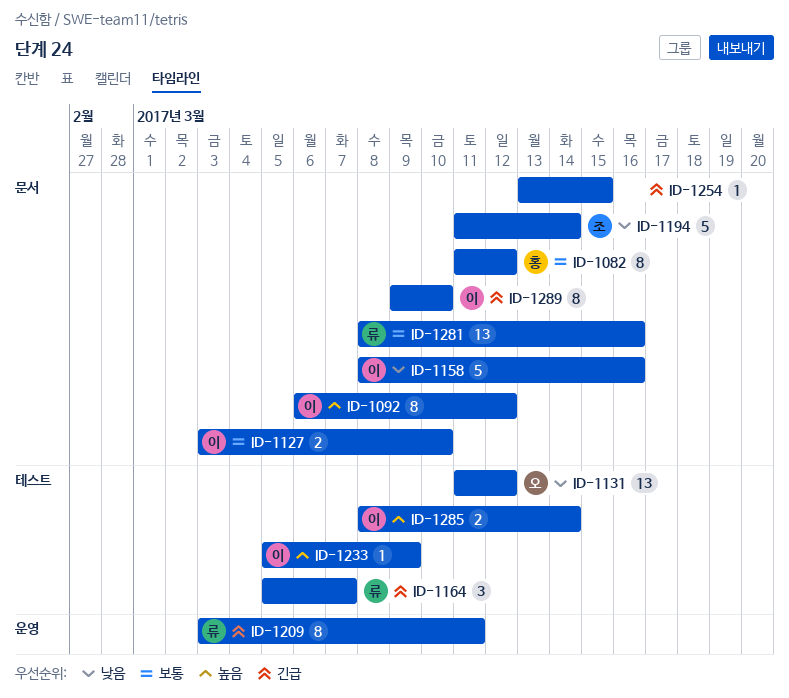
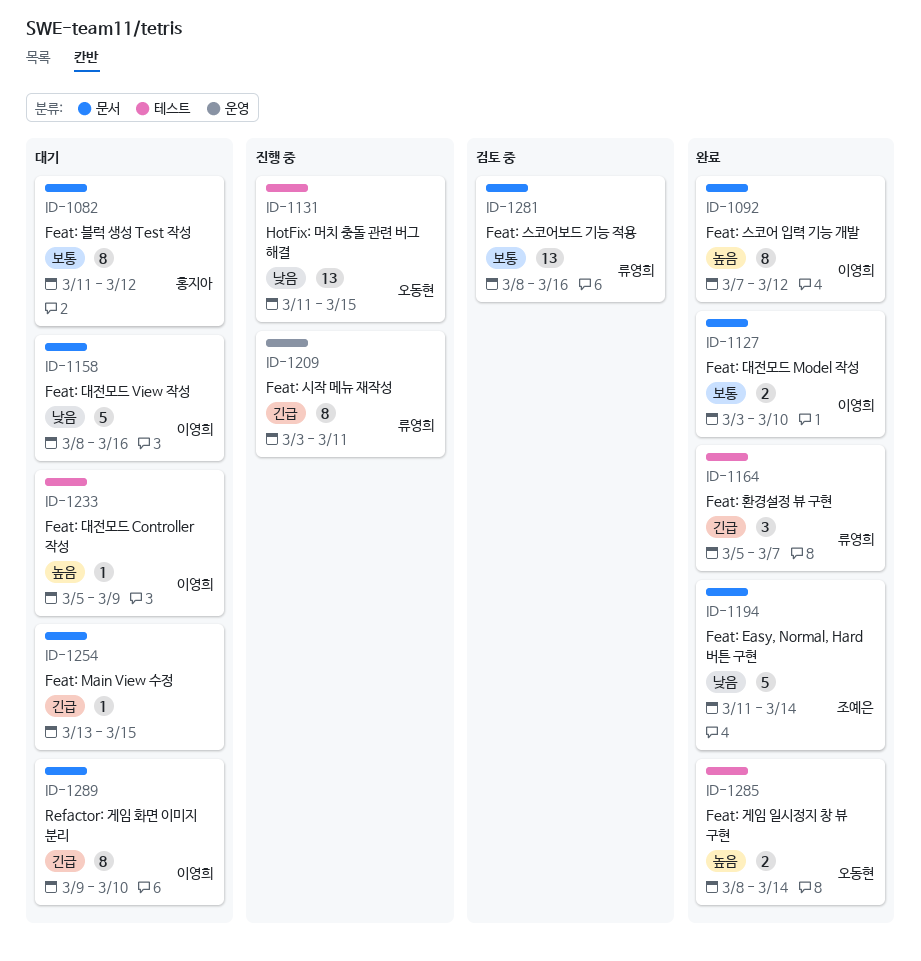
ID-1092, start: Mar 6 -> Mar 7
ID-1131, due: Mar 12 -> Mar 15
ID-1285, owner: 이영희 -> 오동현

